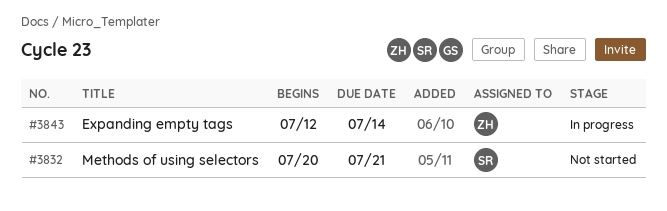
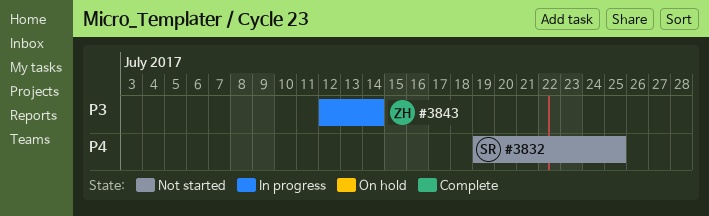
#3832, start: Jul 20 -> Jul 19
#3832, due: Jul 21 -> Jul 25

